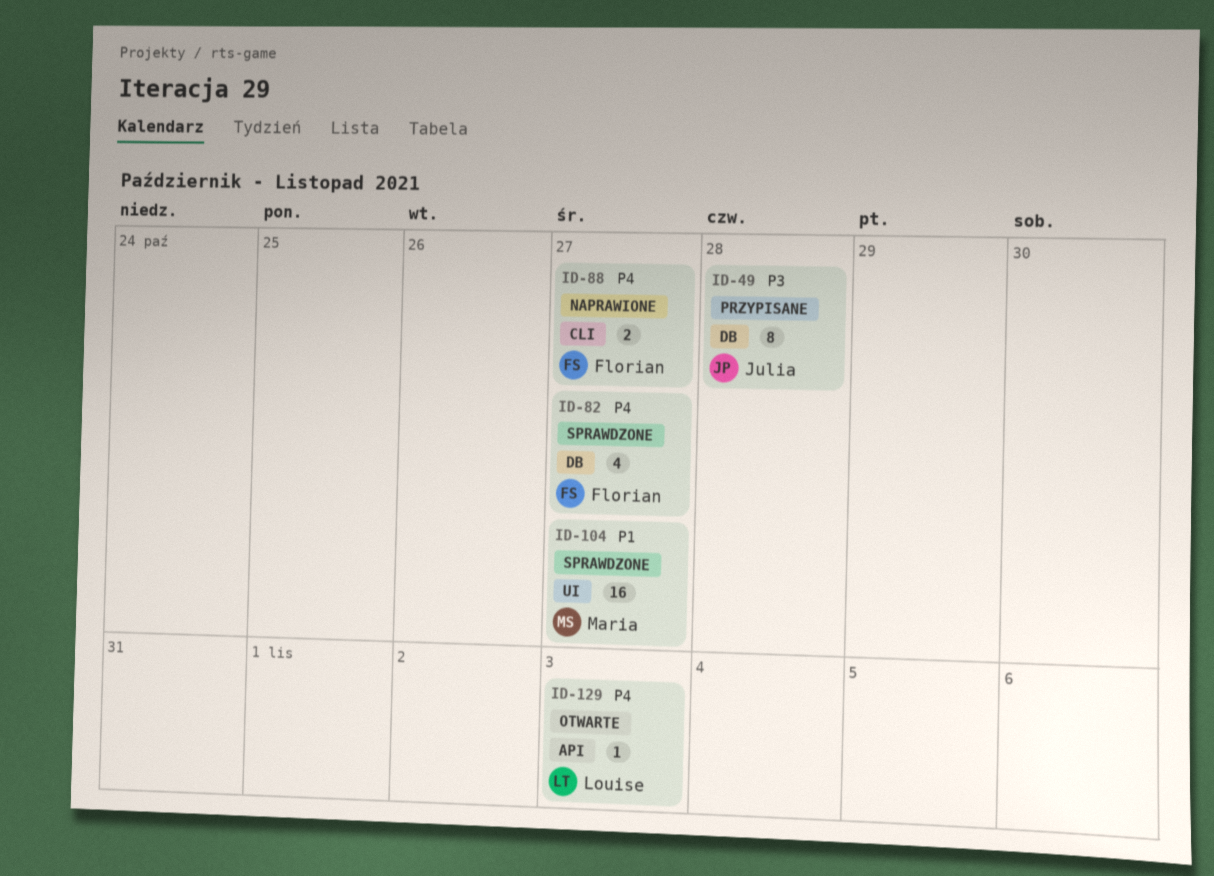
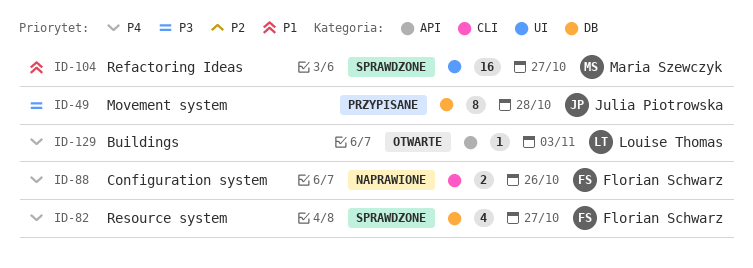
ID-88, due: Oct 27 -> Oct 26

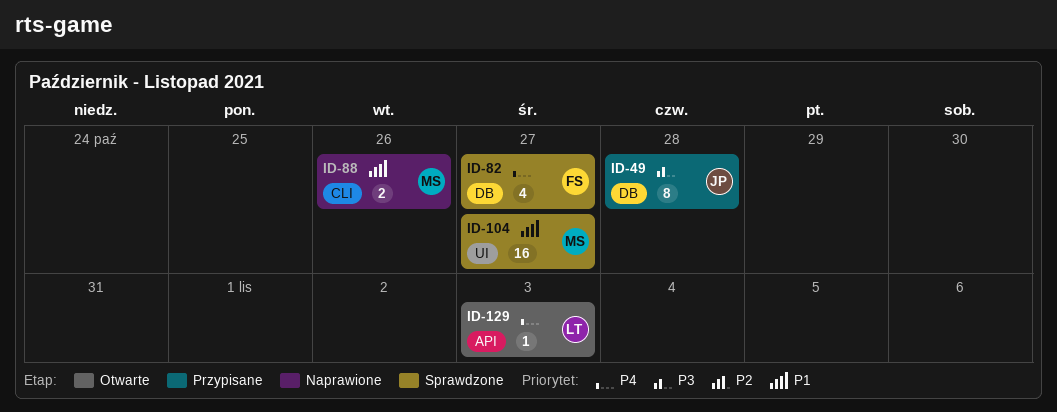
ID-88, owner: Florian Schwarz -> Maria Szewczyk
ID-88, priority: P4 -> P1

